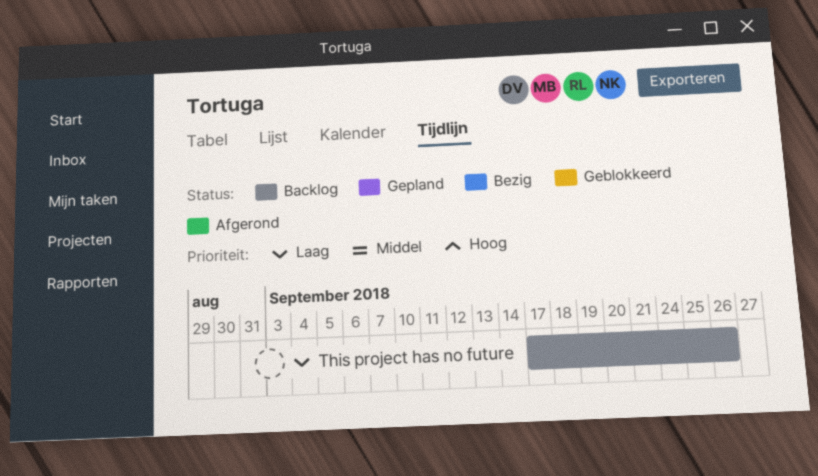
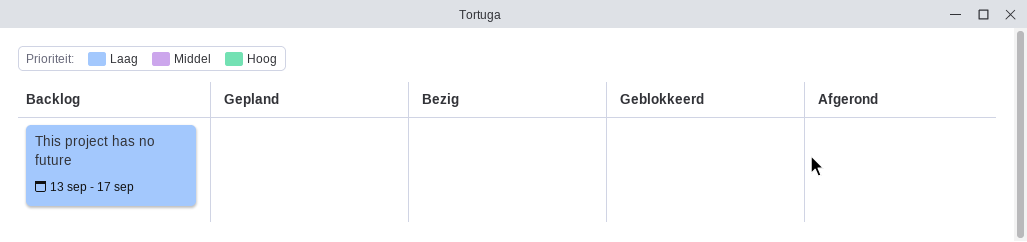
This project has no future, start: Sep 17 -> Sep 13
This project has no future, due: Sep 26 -> Sep 17

